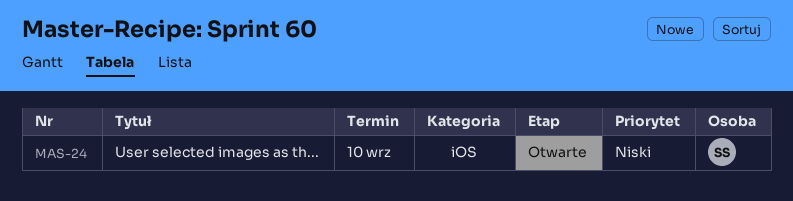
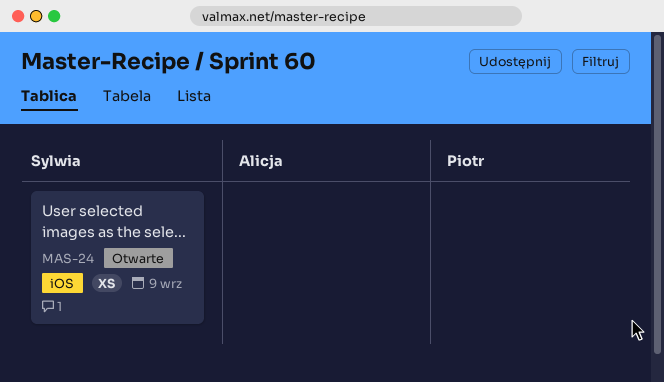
MAS-24, due: Sep 10 -> Sep 9

